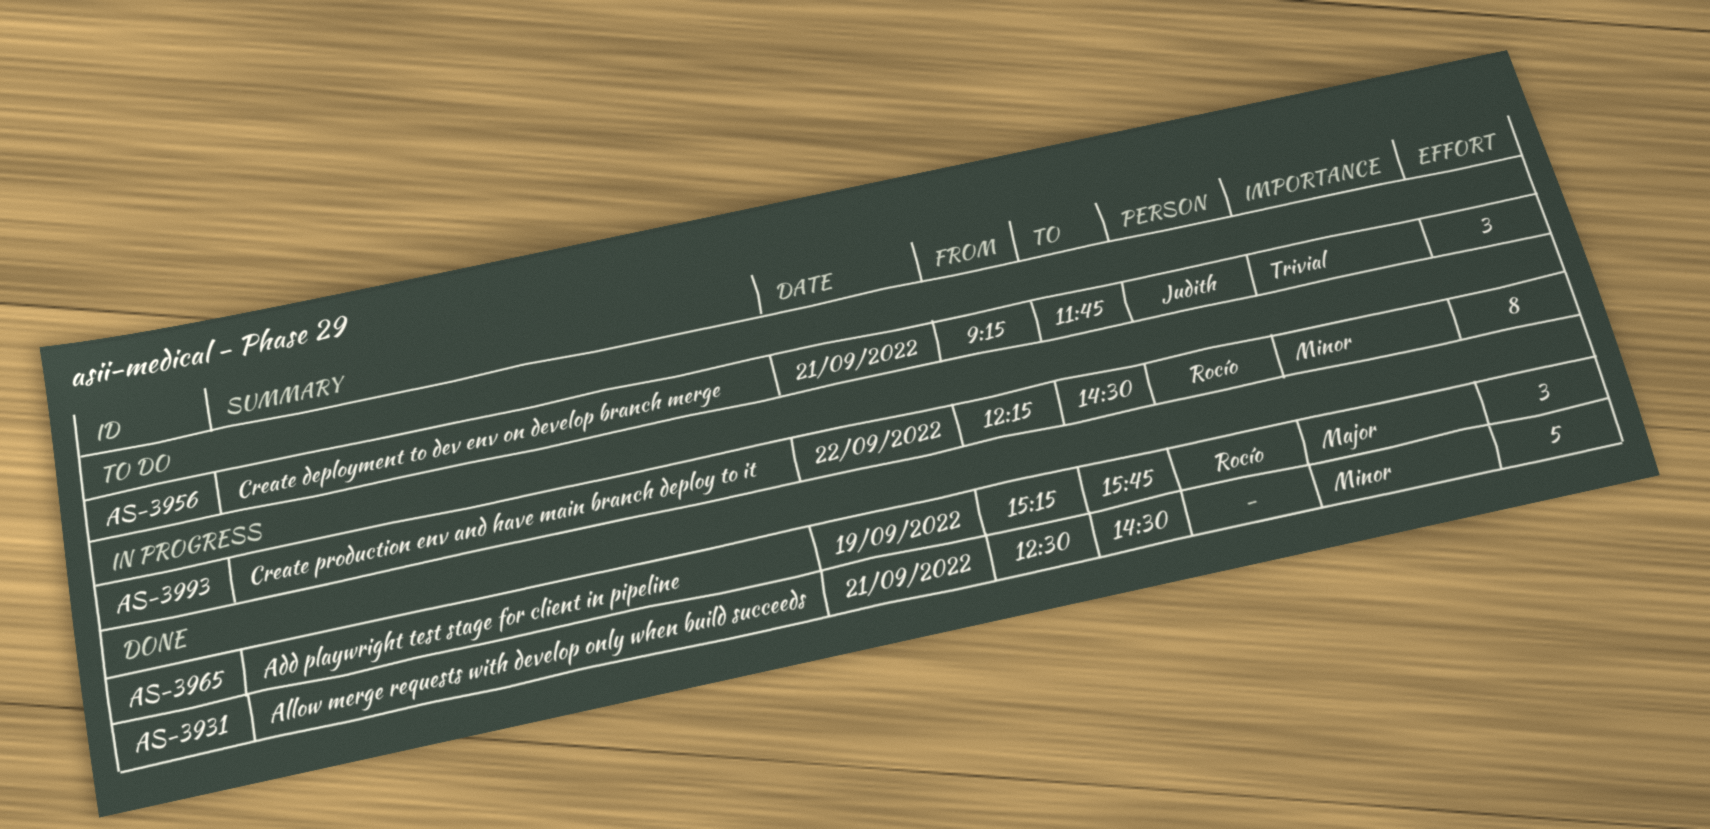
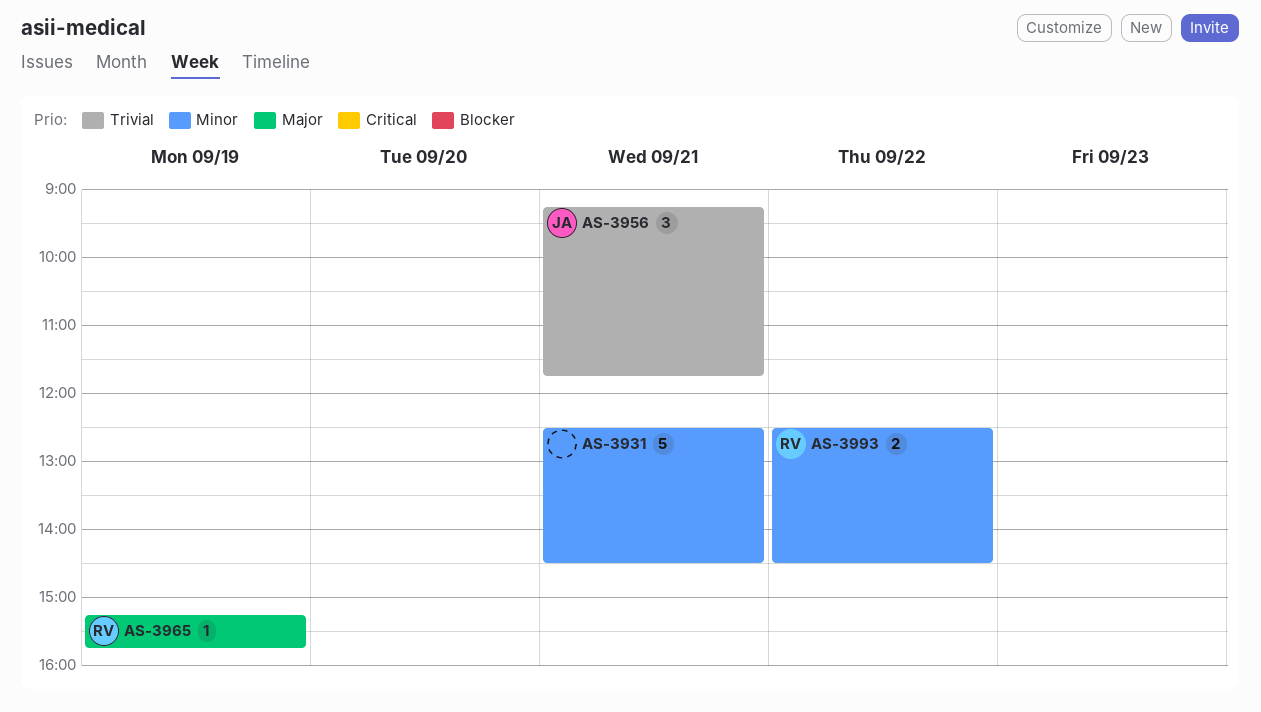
AS-3965, estimate: 3 -> 1
AS-3993, estimate: 8 -> 2
AS-3993, begins: 12:15 -> 12:30

